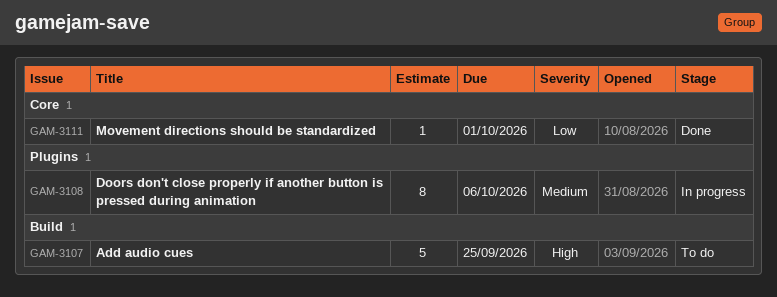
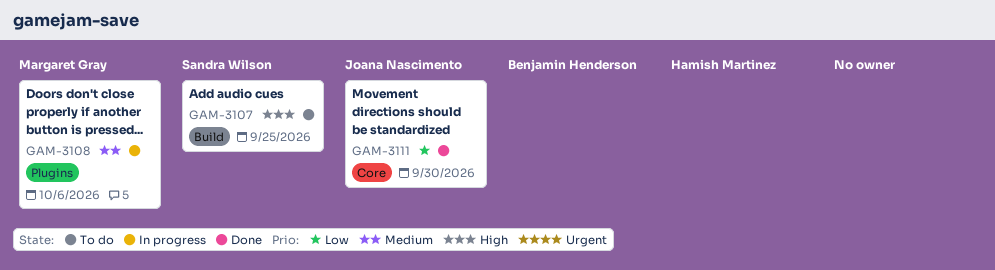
GAM-3111, due: Oct 1 -> Sep 30

